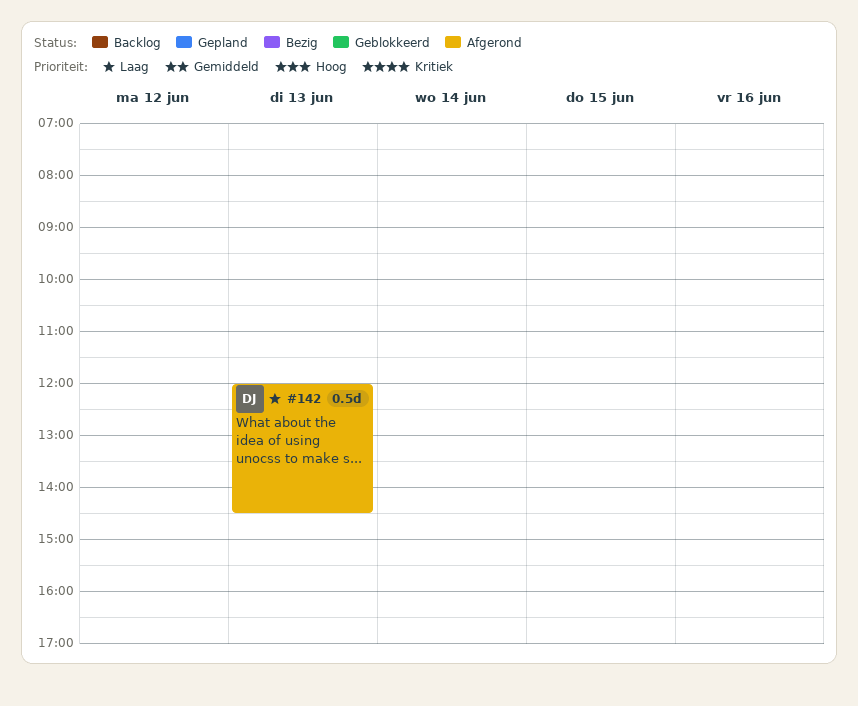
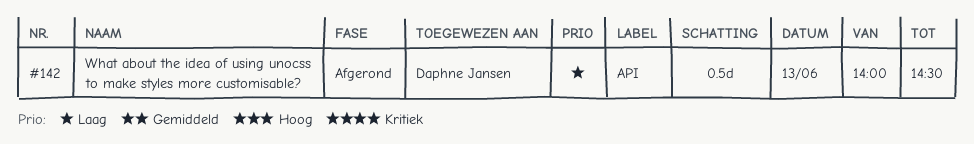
#142, begins: 12:00 -> 14:00

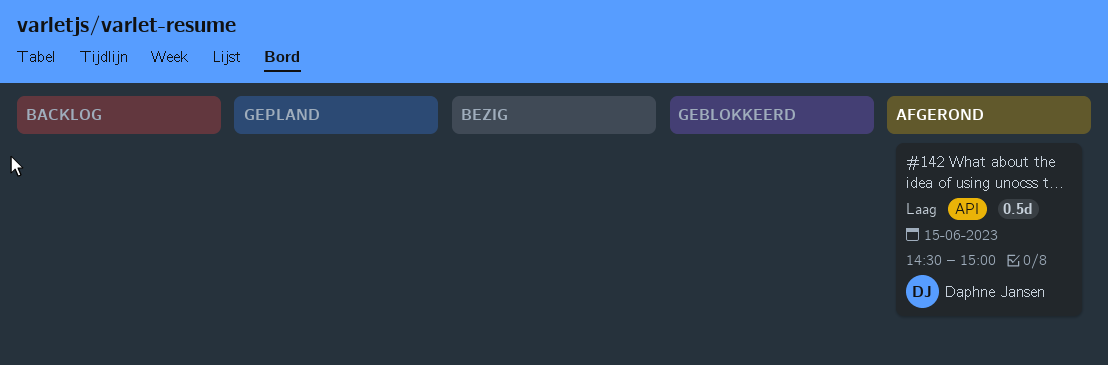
#142, day: Jun 13 -> Jun 15
#142, begins: 14:00 -> 14:30
#142, ends: 14:30 -> 15:00

